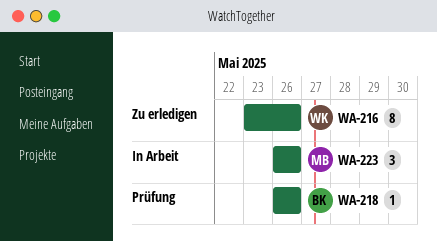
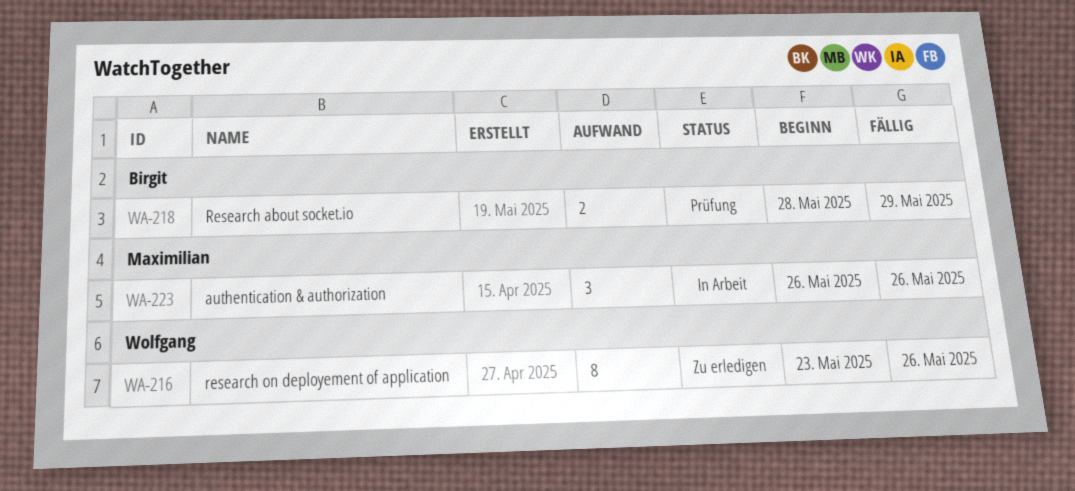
WA-218, estimate: 1 -> 2
WA-218, start: May 26 -> May 28
WA-218, due: May 26 -> May 29

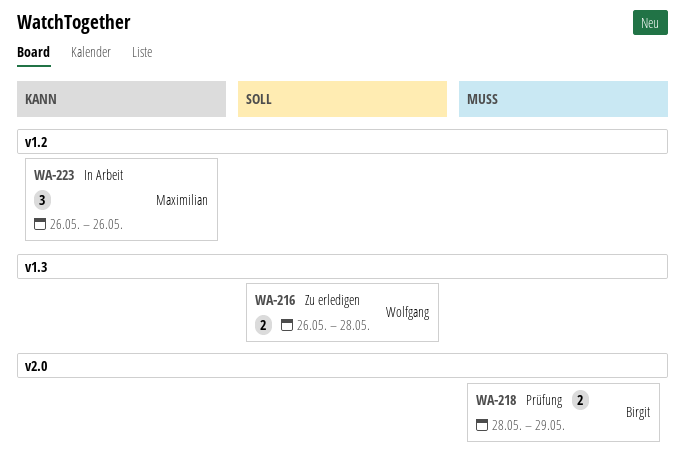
WA-216, estimate: 8 -> 2
WA-216, start: May 23 -> May 26
WA-216, due: May 26 -> May 28

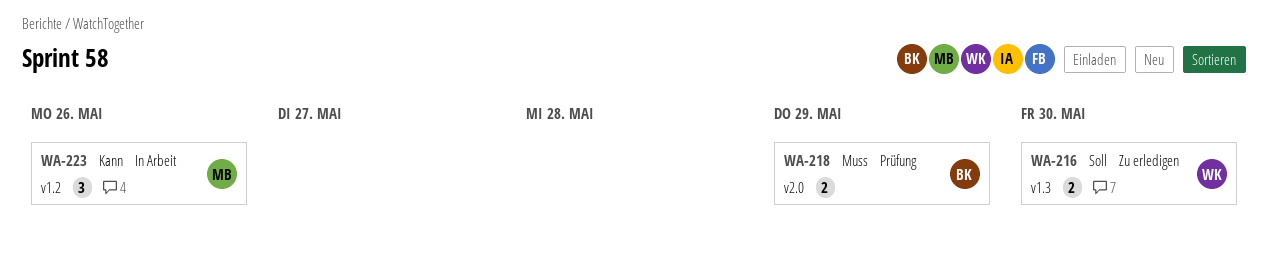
WA-216, due: May 28 -> May 30

